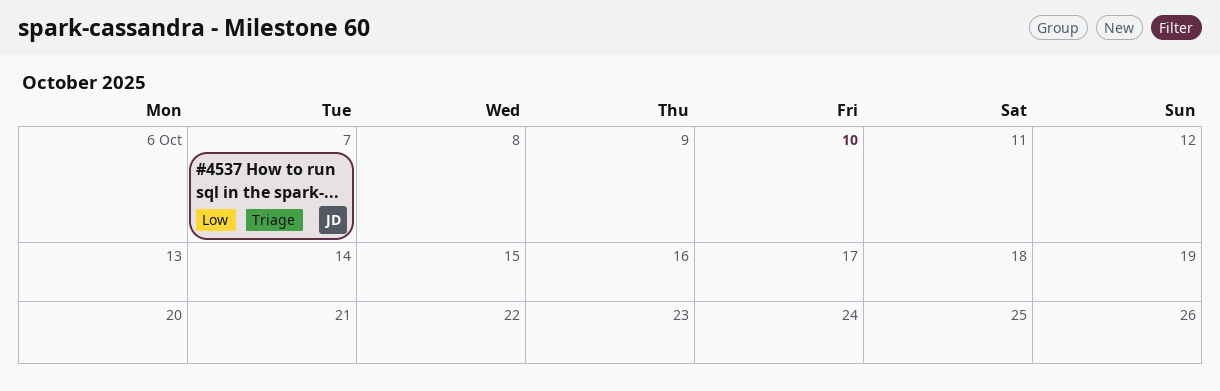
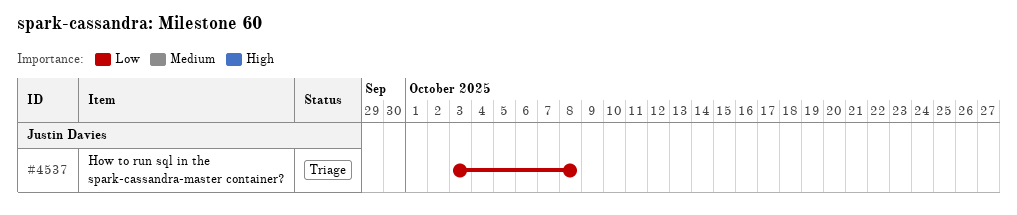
#4537, due: Oct 7 -> Oct 8

